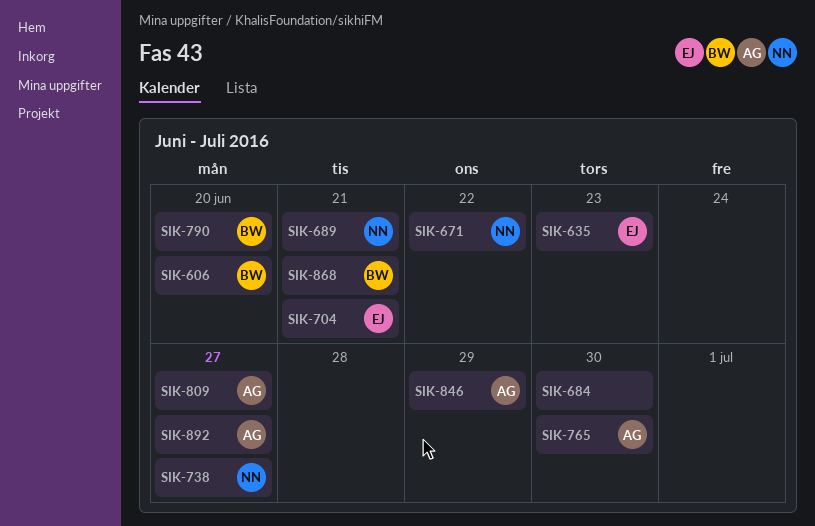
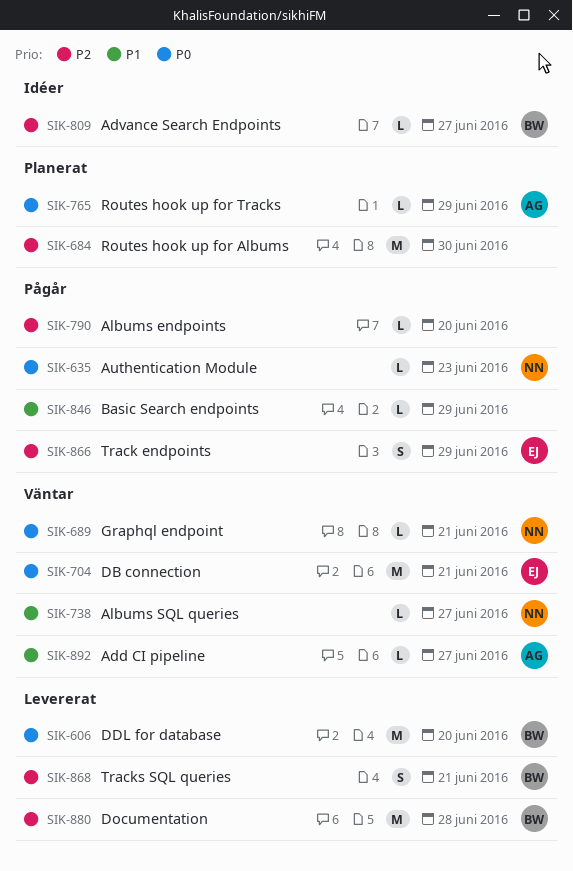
SIK-635, owner: EJ -> NN
SIK-671: present -> none
SIK-765, due: Jun 30 -> Jun 29
SIK-790, owner: BW -> none
SIK-809, owner: AG -> BW
SIK-846, owner: AG -> none
SIK-866: none -> present
SIK-880: none -> present

